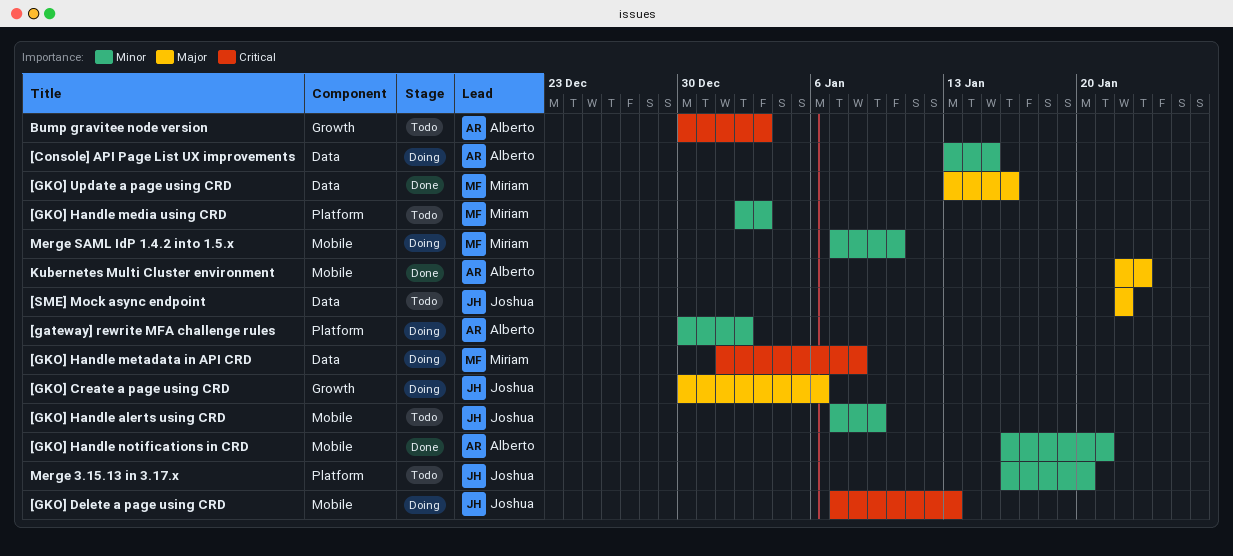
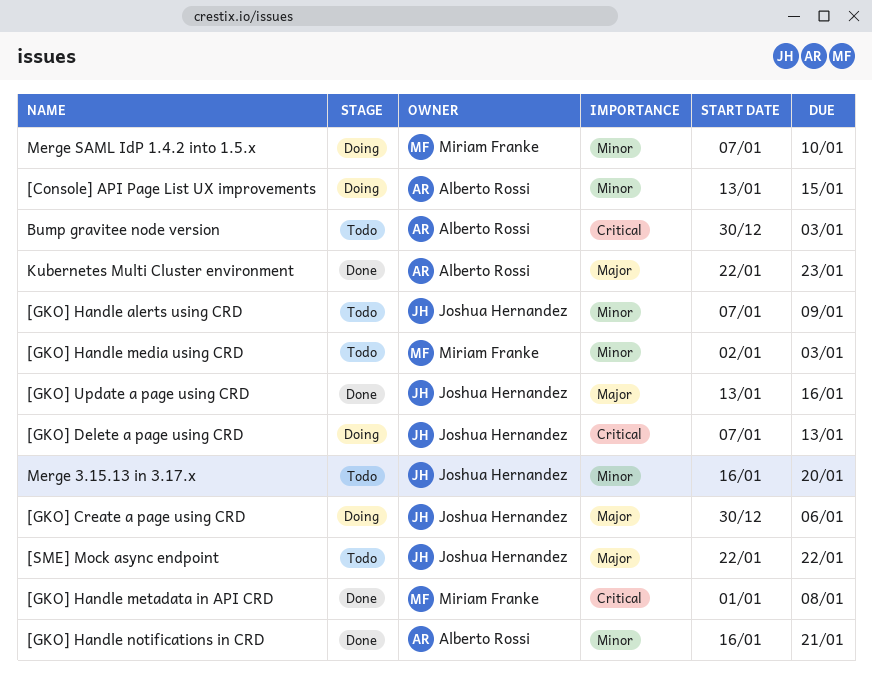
[gateway] rewrite MFA challenge rules: present -> none
[GKO] Handle metadata in API CRD, status: Doing -> Done
[GKO] Update a page using CRD, owner: Miriam Franke -> Joshua Hernandez

